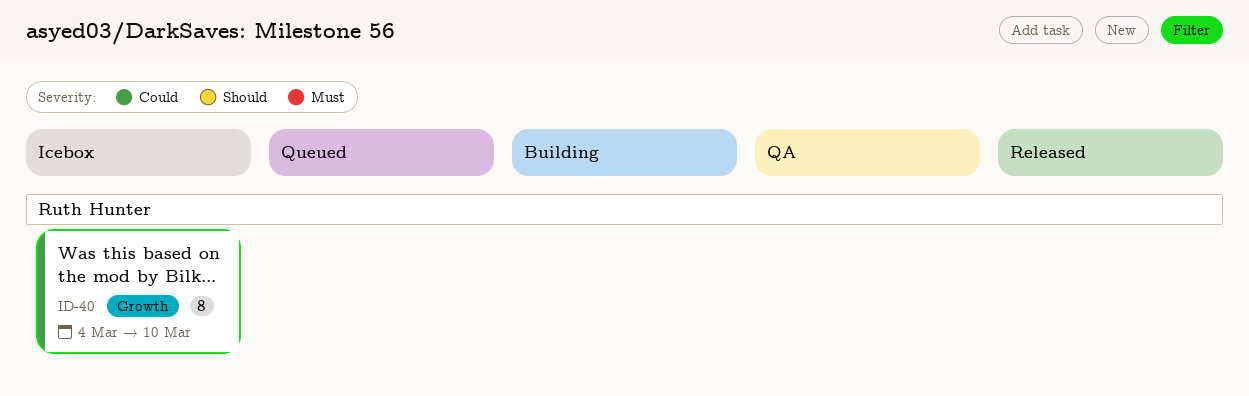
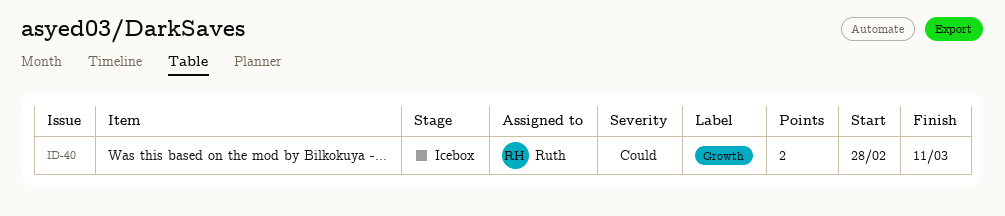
ID-40, estimate: 8 -> 2
ID-40, start: Mar 4 -> Feb 28
ID-40, due: Mar 10 -> Mar 11

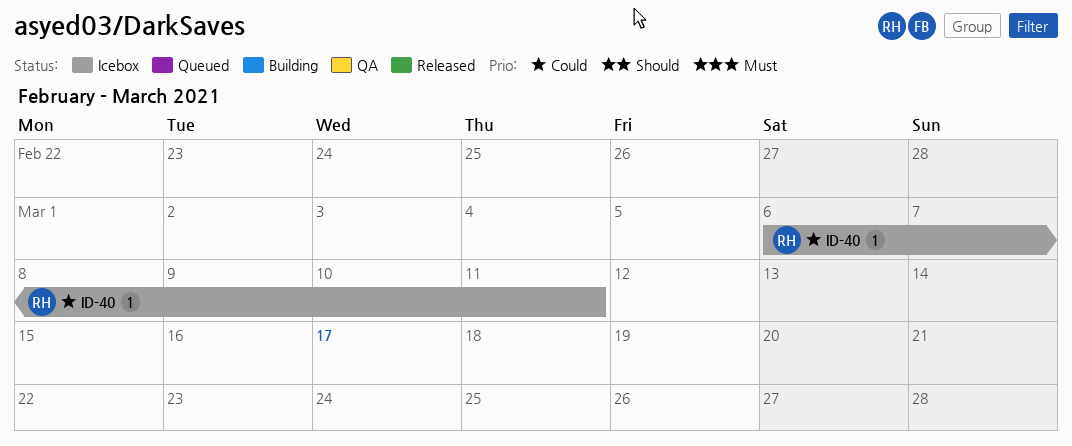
ID-40, estimate: 2 -> 1
ID-40, start: Feb 28 -> Mar 6

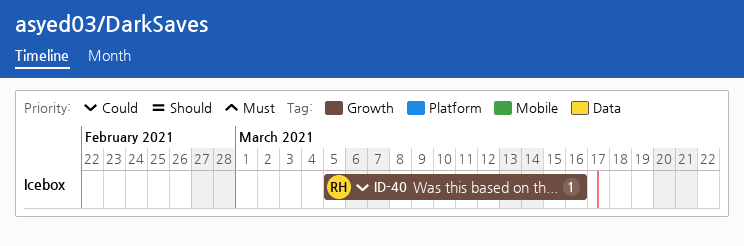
ID-40, start: Mar 6 -> Mar 5
ID-40, due: Mar 11 -> Mar 16

